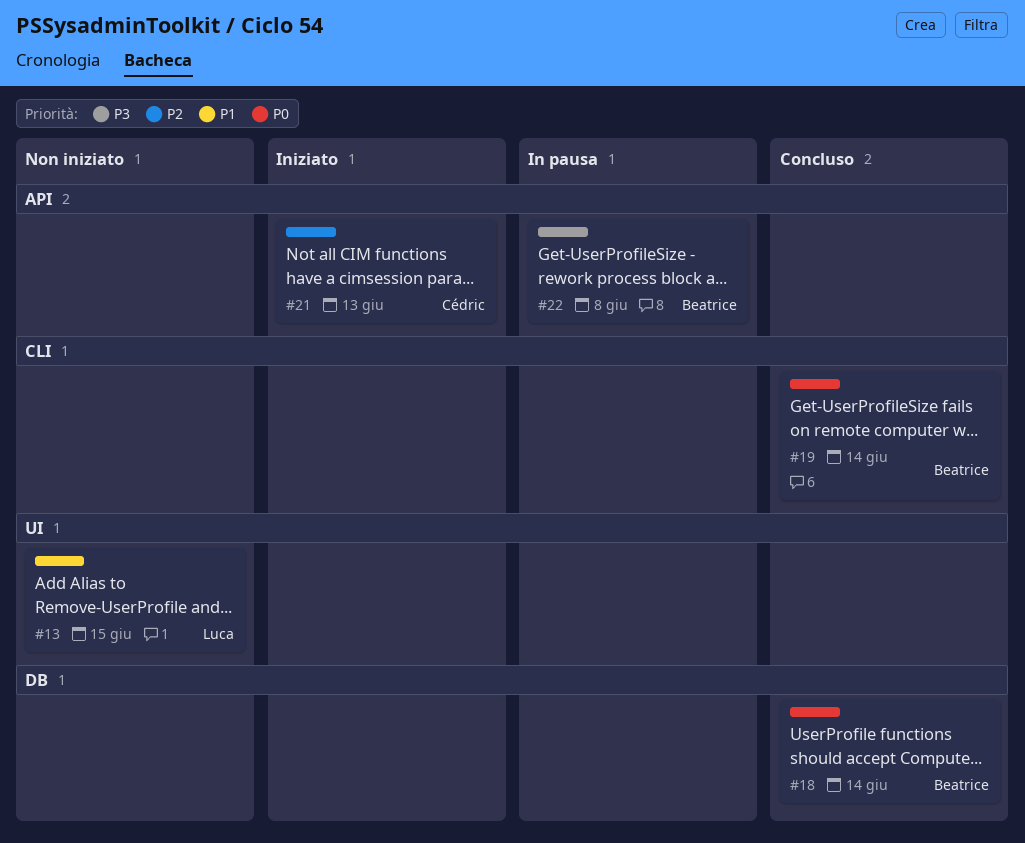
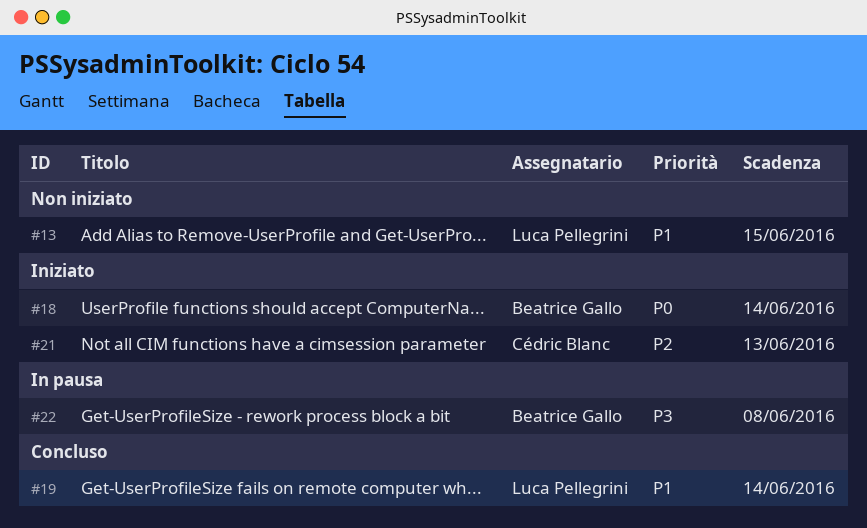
#18, status: Concluso -> Iniziato
#19, owner: Beatrice Gallo -> Luca Pellegrini
#19, priority: P0 -> P1

